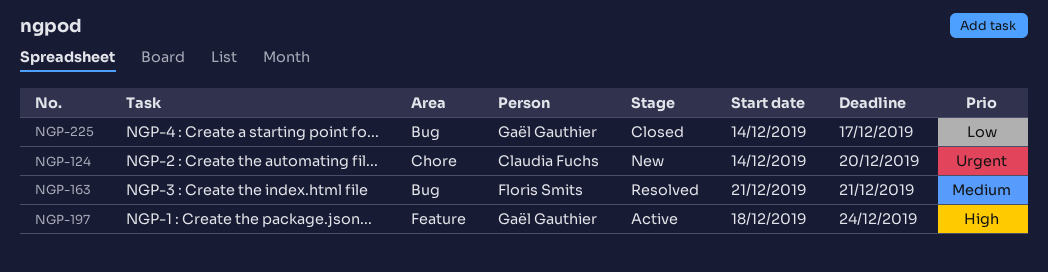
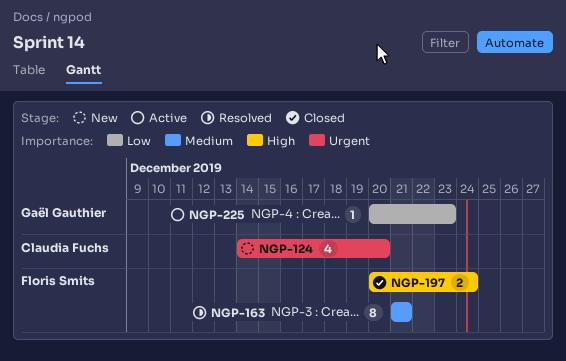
NGP-197, status: Active -> Closed
NGP-197, owner: Gaël Gauthier -> Floris Smits
NGP-197, start: Dec 18 -> Dec 20
NGP-225, status: Closed -> Active
NGP-225, start: Dec 14 -> Dec 20
NGP-225, due: Dec 17 -> Dec 23

